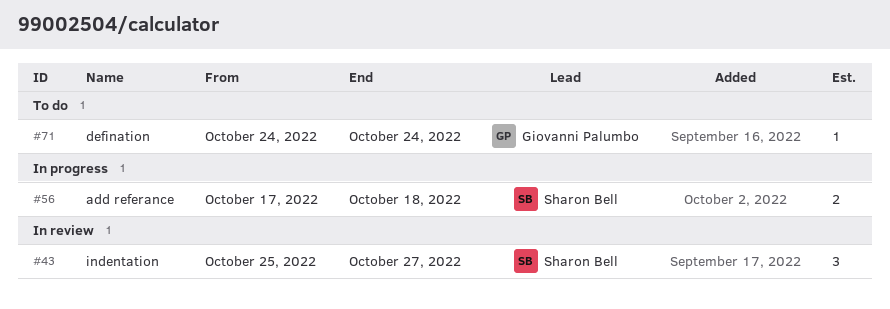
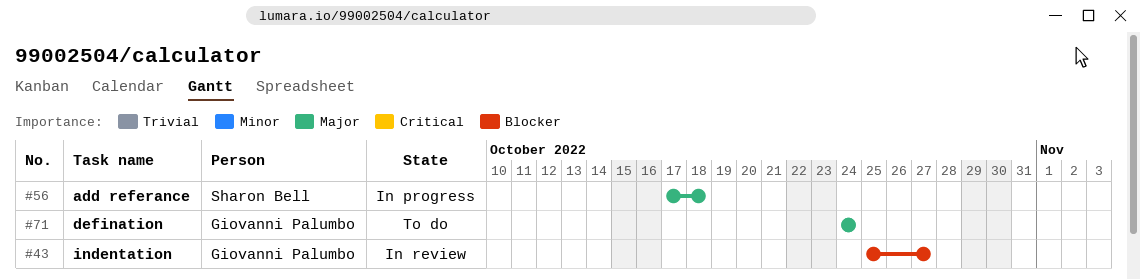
#43, owner: Sharon Bell -> Giovanni Palumbo

